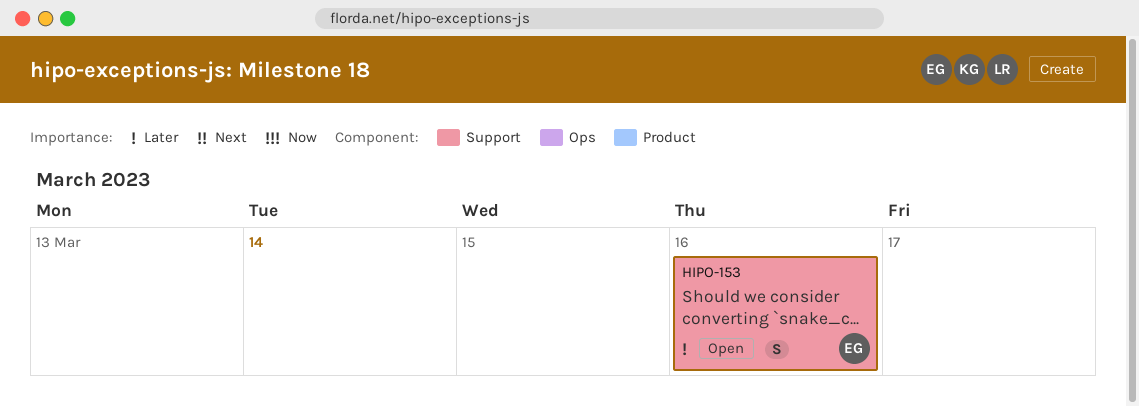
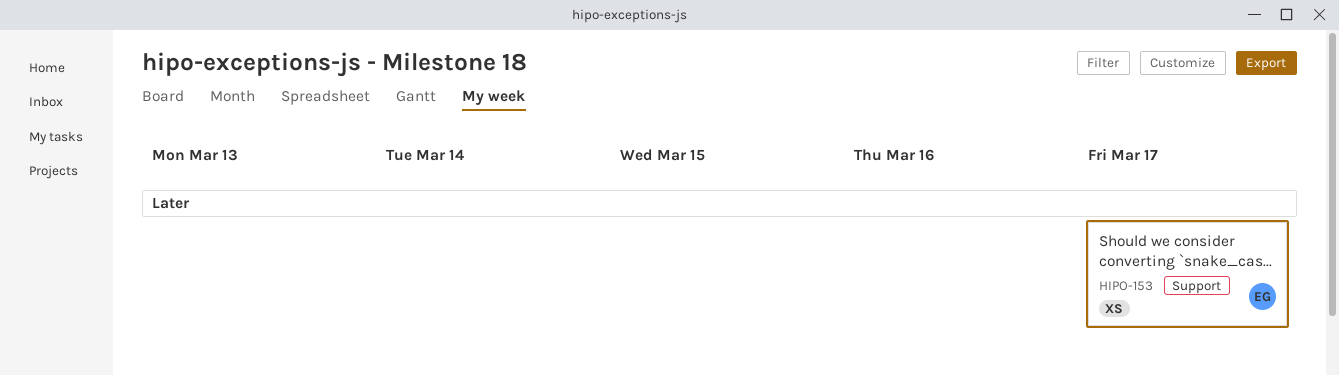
HIPO-153, estimate: S -> XS
HIPO-153, due: Mar 16 -> Mar 17

